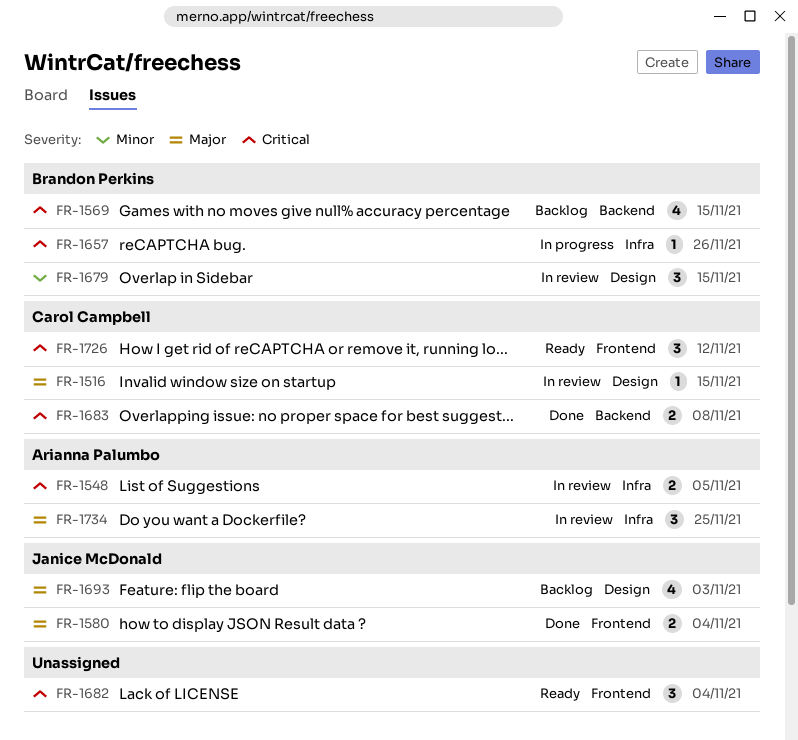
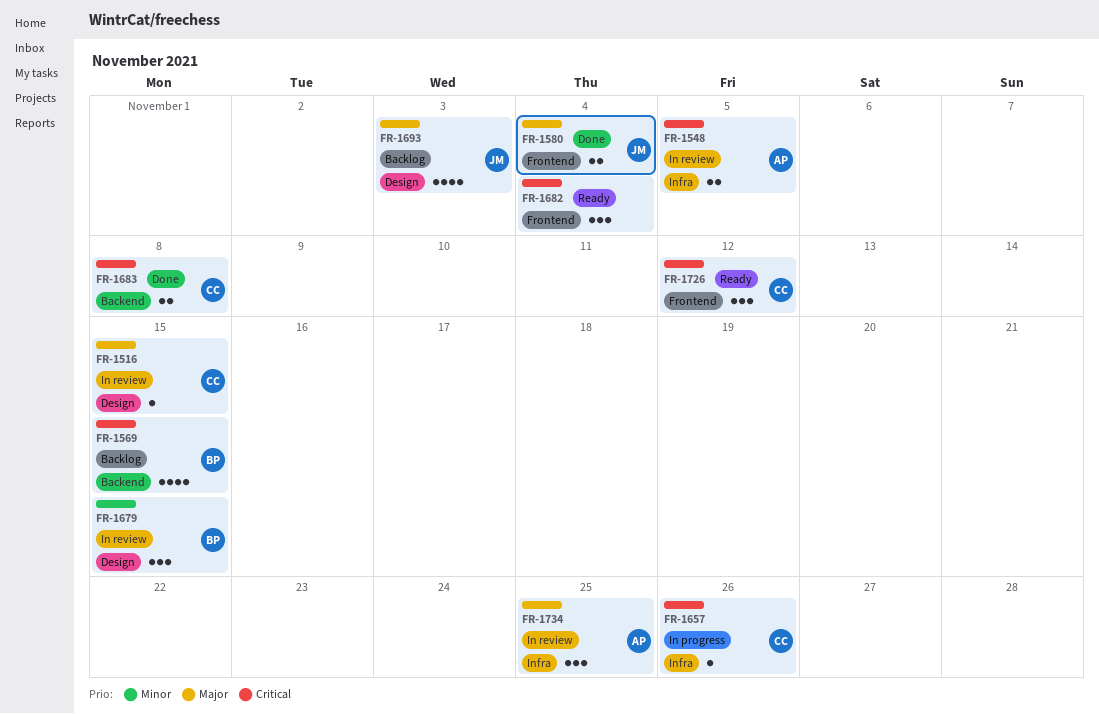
FR-1657, owner: Brandon Perkins -> Carol Campbell

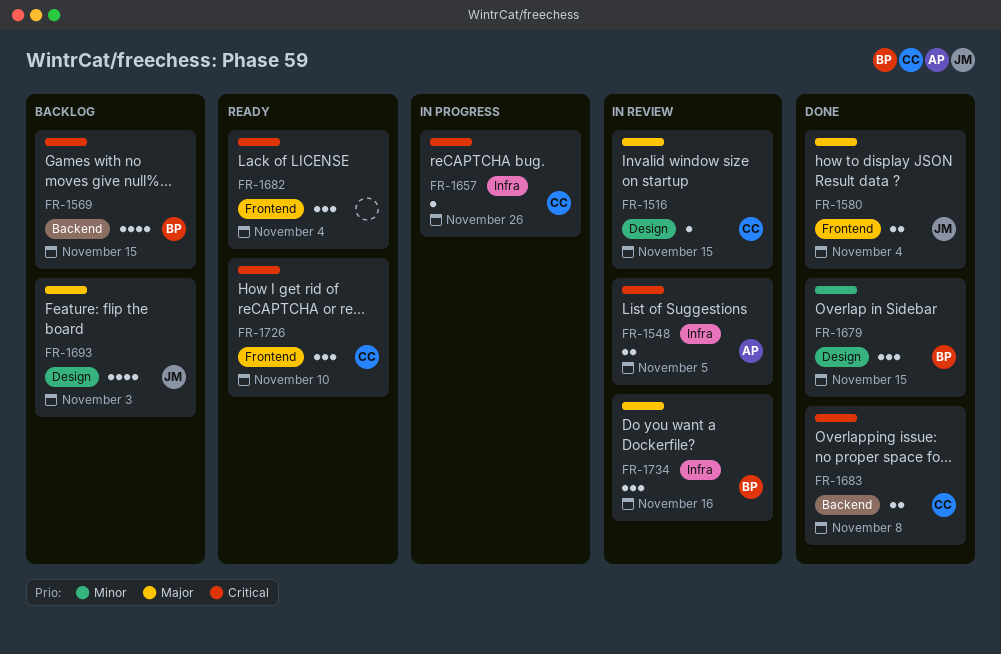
FR-1679, status: In review -> Done
FR-1726, due: Nov 12 -> Nov 10
FR-1734, owner: AP -> BP
FR-1734, due: Nov 25 -> Nov 16

